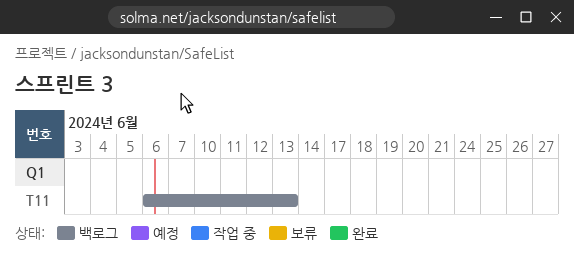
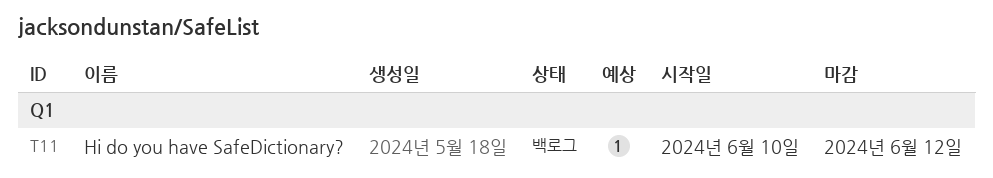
T11, start: Jun 6 -> Jun 10
T11, due: Jun 13 -> Jun 12

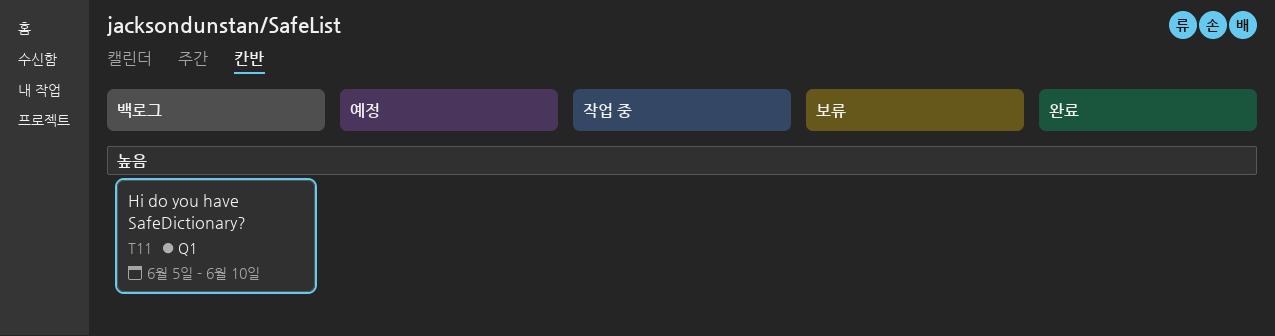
T11, start: Jun 10 -> Jun 5
T11, due: Jun 12 -> Jun 10

